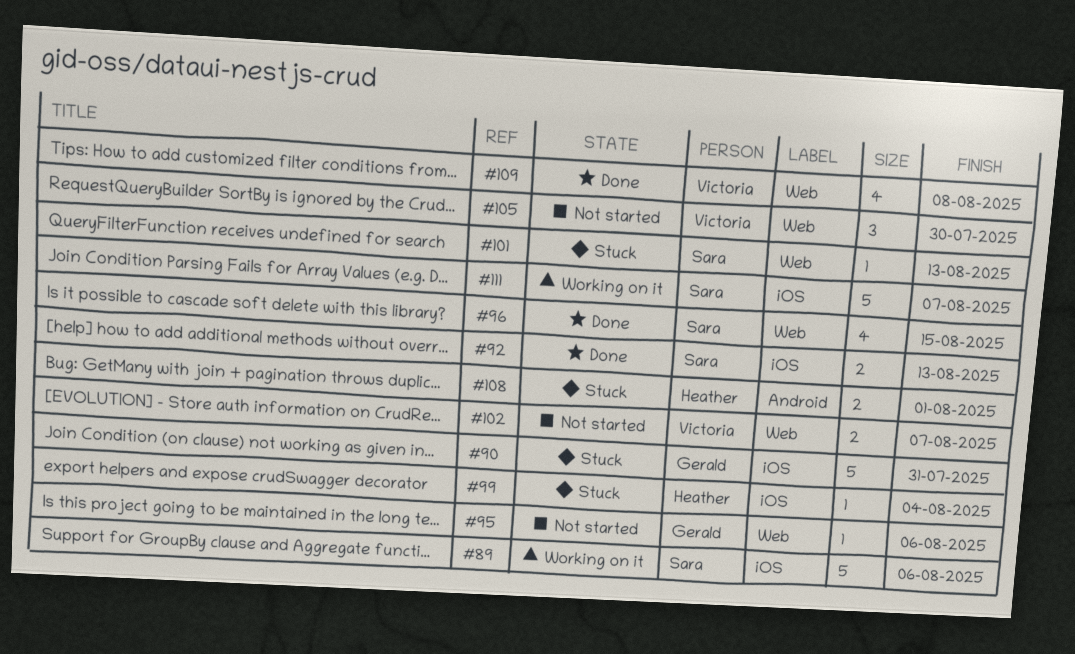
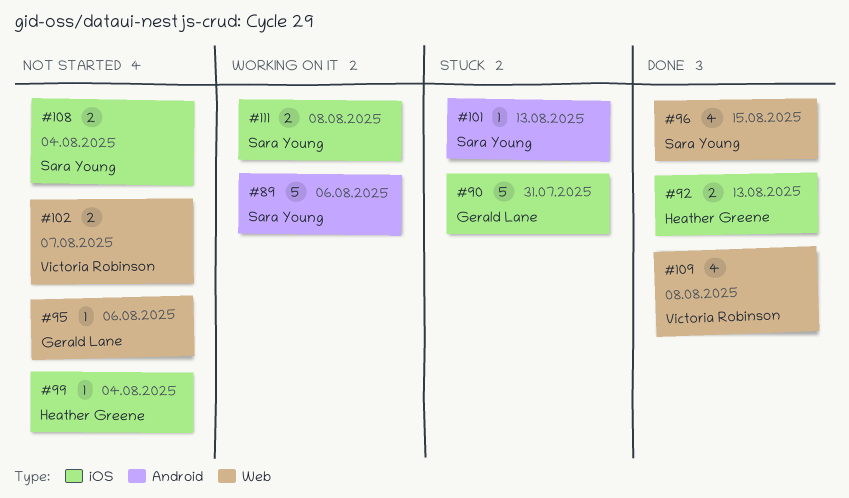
#89, label: iOS -> Android
#92, owner: Sara Young -> Heather Greene
#99, status: Stuck -> Not started
#101, label: Web -> Android
#105: present -> none
#108, status: Stuck -> Not started
#108, owner: Heather Greene -> Sara Young
#108, label: Android -> iOS
#108, due: Aug 1 -> Aug 4
#111, estimate: 5 -> 2
#111, due: Aug 7 -> Aug 8

